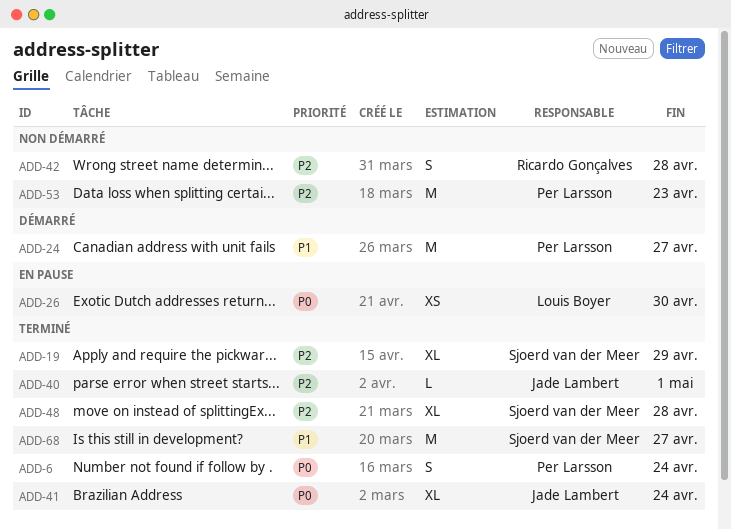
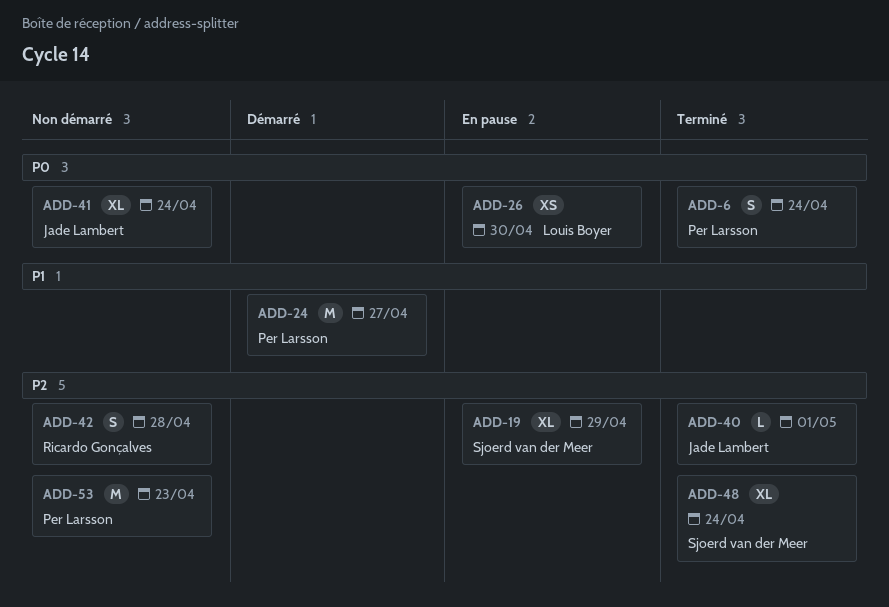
ADD-19, status: Terminé -> En pause
ADD-41, status: Terminé -> Non démarré
ADD-48, due: Apr 28 -> Apr 24
ADD-68: present -> none

